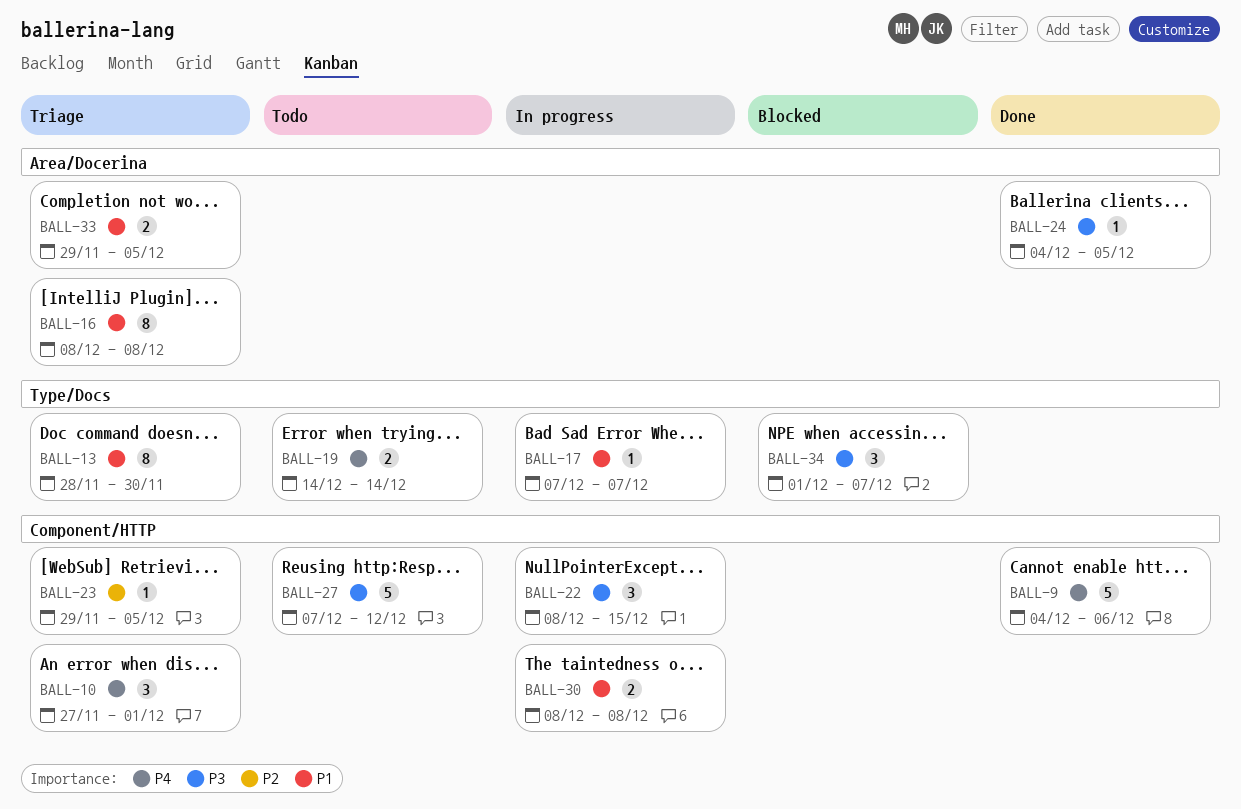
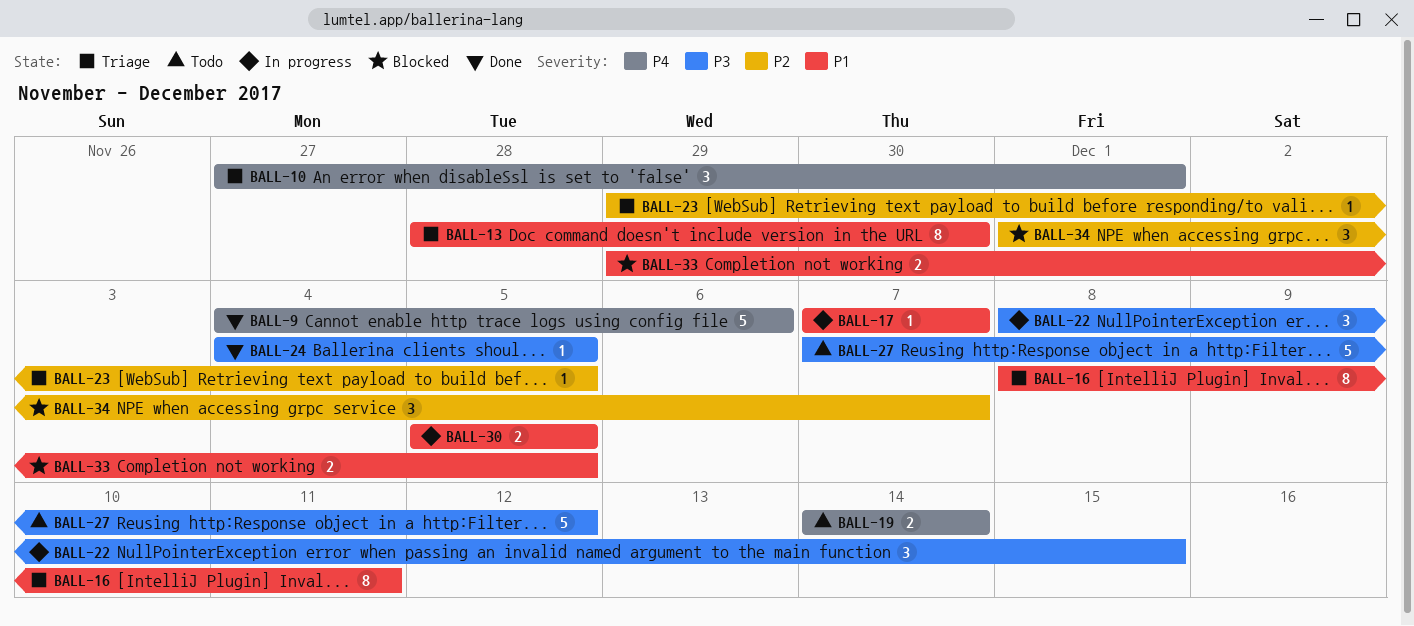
BALL-16, due: Dec 8 -> Dec 11
BALL-30, start: Dec 8 -> Dec 5
BALL-30, due: Dec 8 -> Dec 5
BALL-33, status: Triage -> Blocked
BALL-34, priority: P3 -> P2

